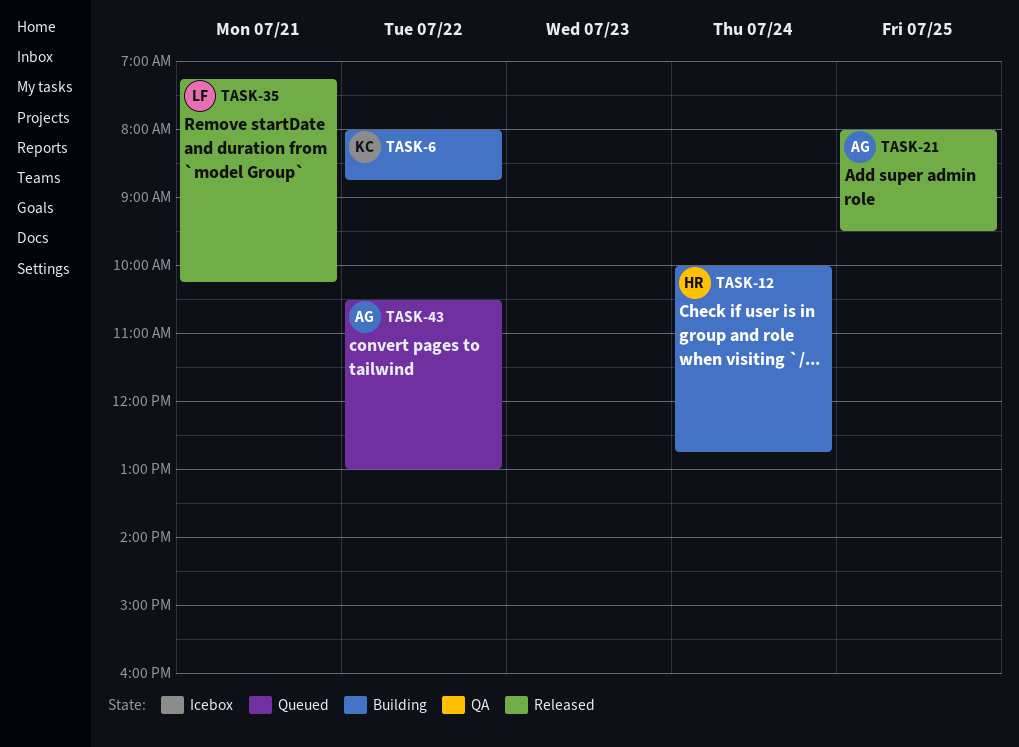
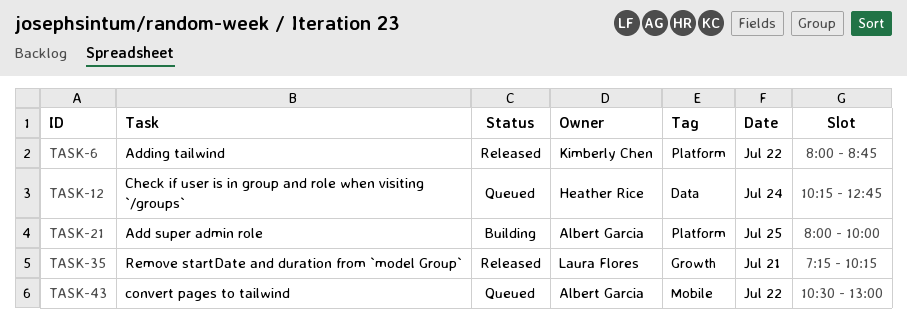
TASK-6, status: Building -> Released
TASK-12, status: Building -> Queued
TASK-12, begins: 10:00 -> 10:15
TASK-21, status: Released -> Building
TASK-21, ends: 09:30 -> 10:00

